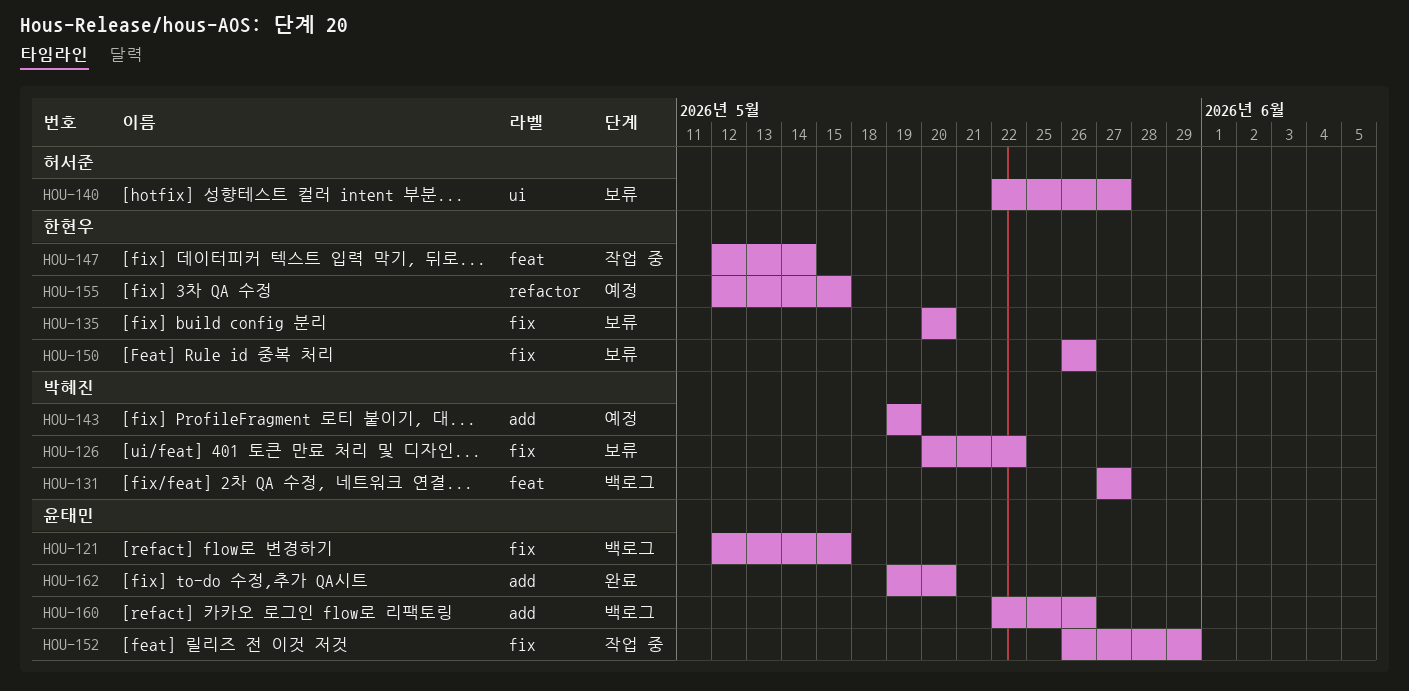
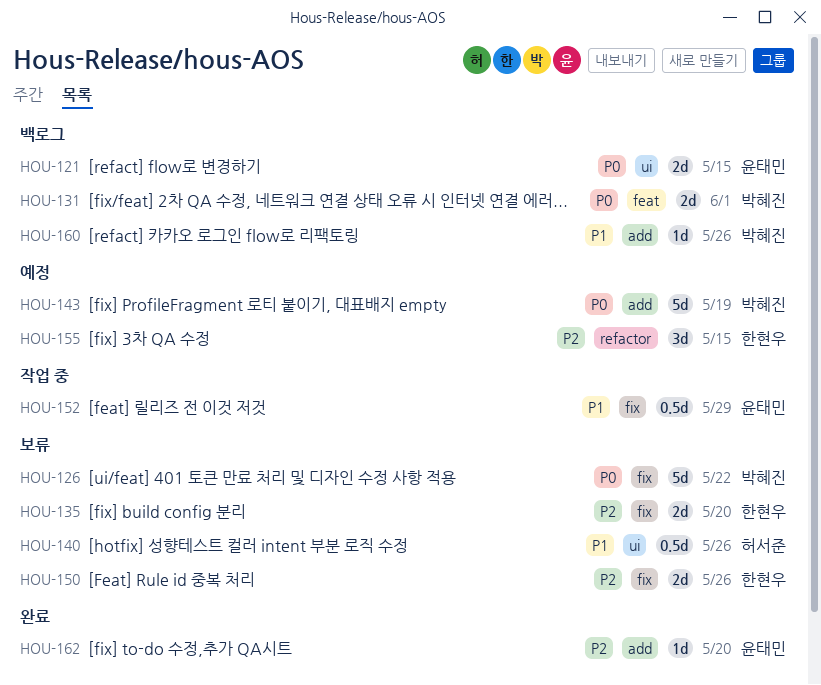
HOU-121, label: fix -> ui
HOU-131, due: May 27 -> Jun 1
HOU-140, due: May 27 -> May 26
HOU-147: present -> none
HOU-160, owner: 윤태민 -> 박혜진

